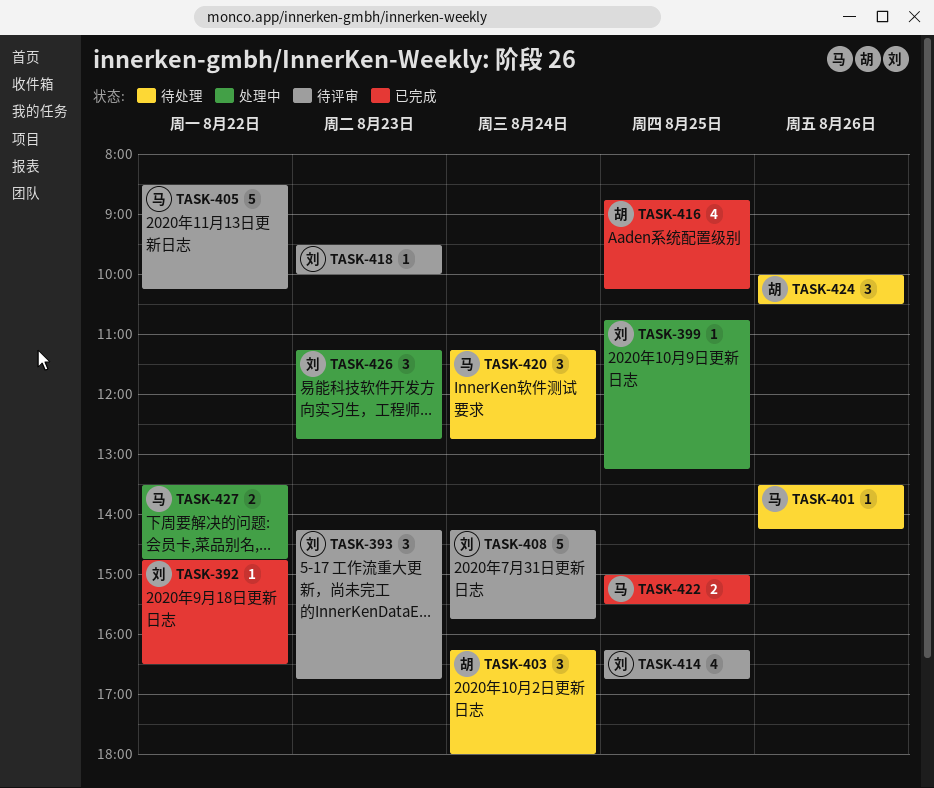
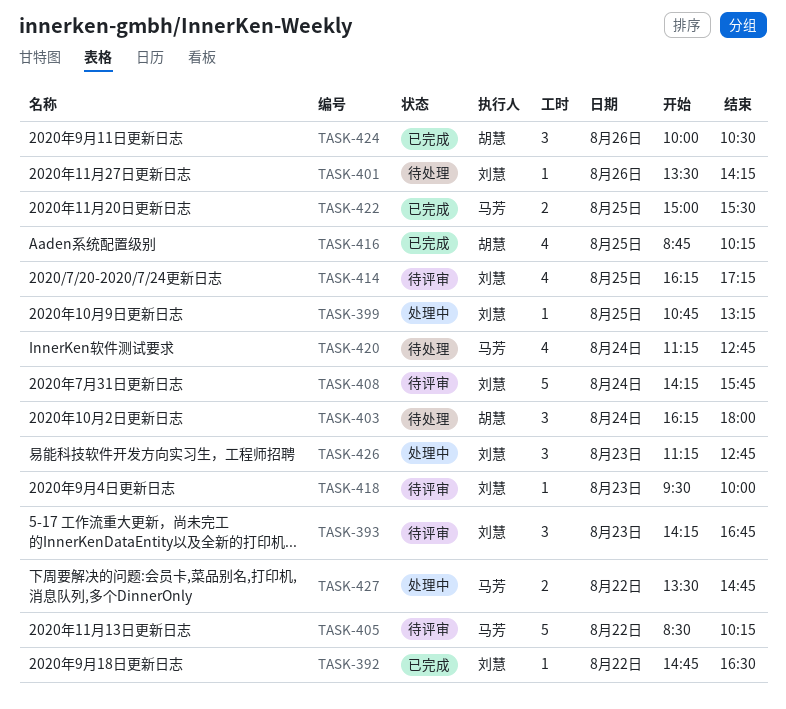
TASK-401, owner: 马芳 -> 刘慧
TASK-414, ends: 16:45 -> 17:15
TASK-420, estimate: 3 -> 4
TASK-424, status: 待处理 -> 已完成

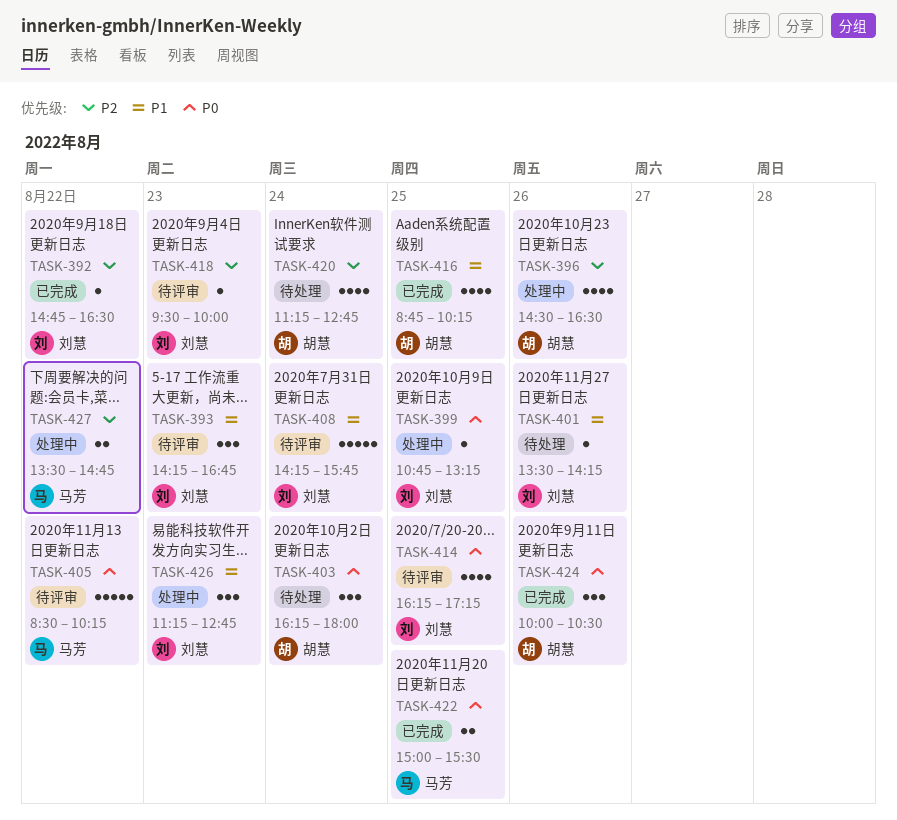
TASK-396: none -> present
TASK-420, owner: 马芳 -> 胡慧

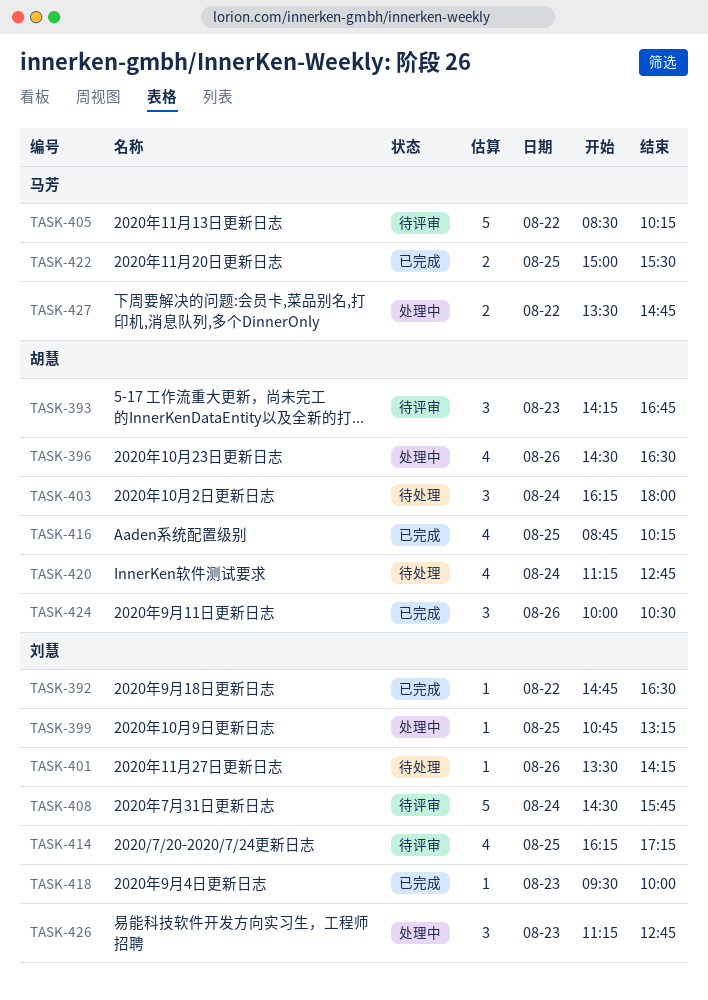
TASK-393, owner: 刘慧 -> 胡慧
TASK-408, begins: 14:15 -> 14:30
TASK-418, status: 待评审 -> 已完成

